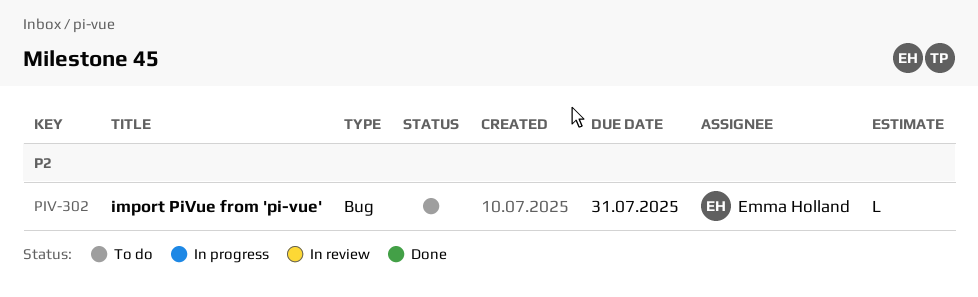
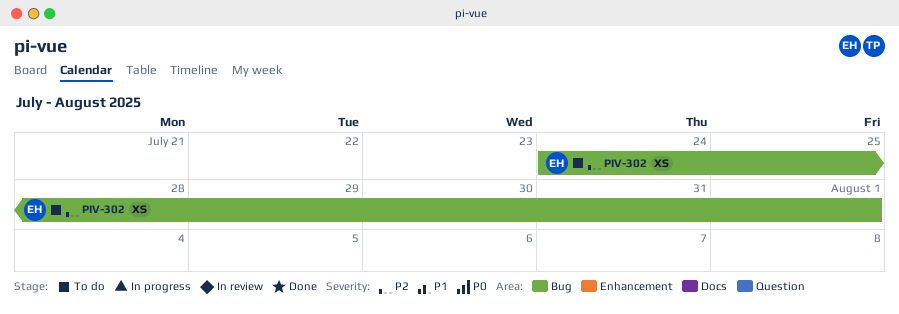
PIV-302, estimate: L -> XS
PIV-302, due: Jul 31 -> Aug 1

